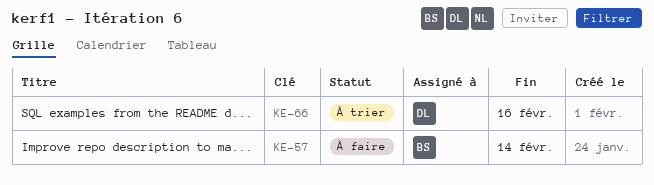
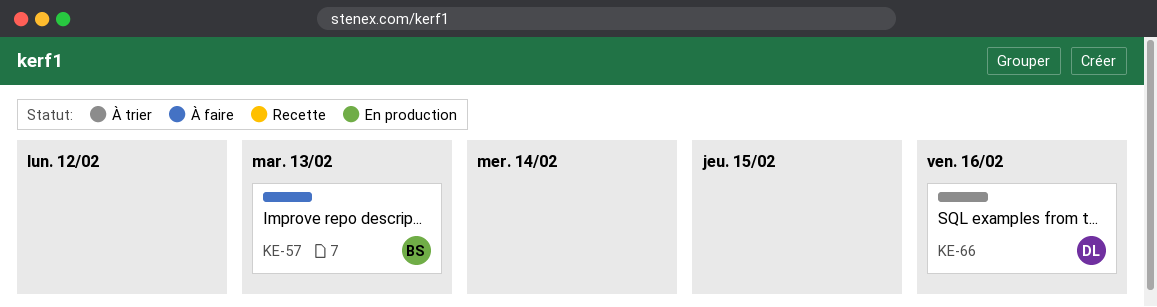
KE-57, due: Feb 14 -> Feb 13

